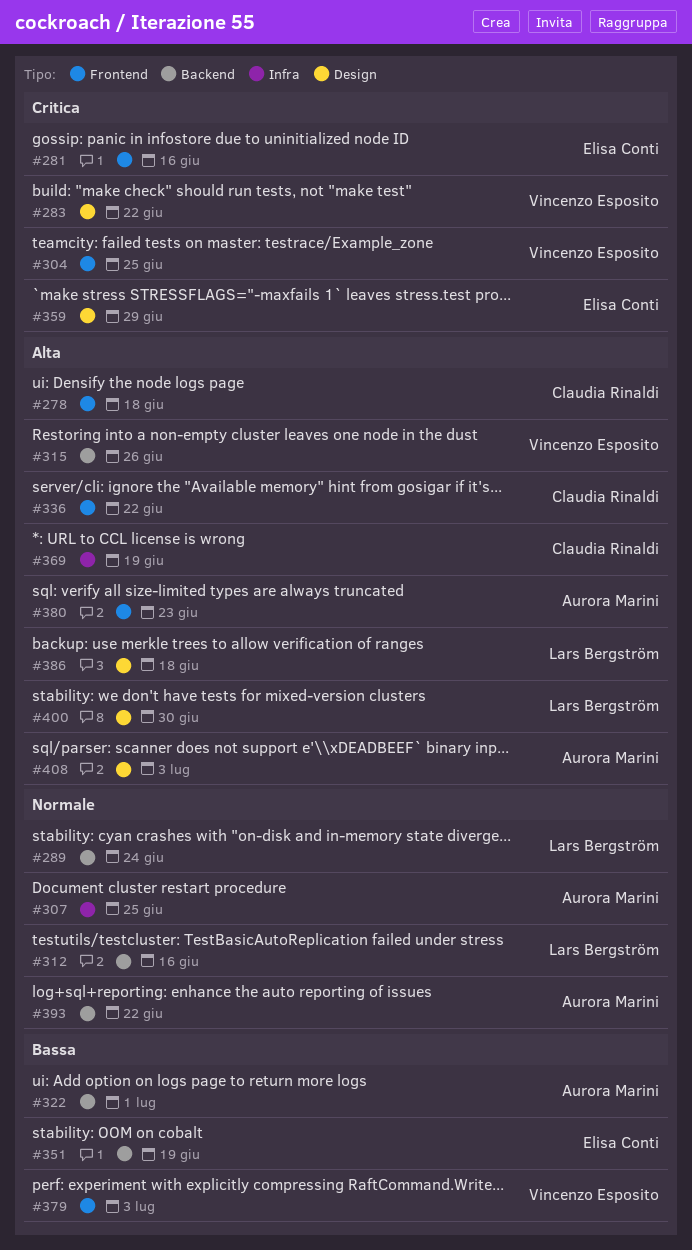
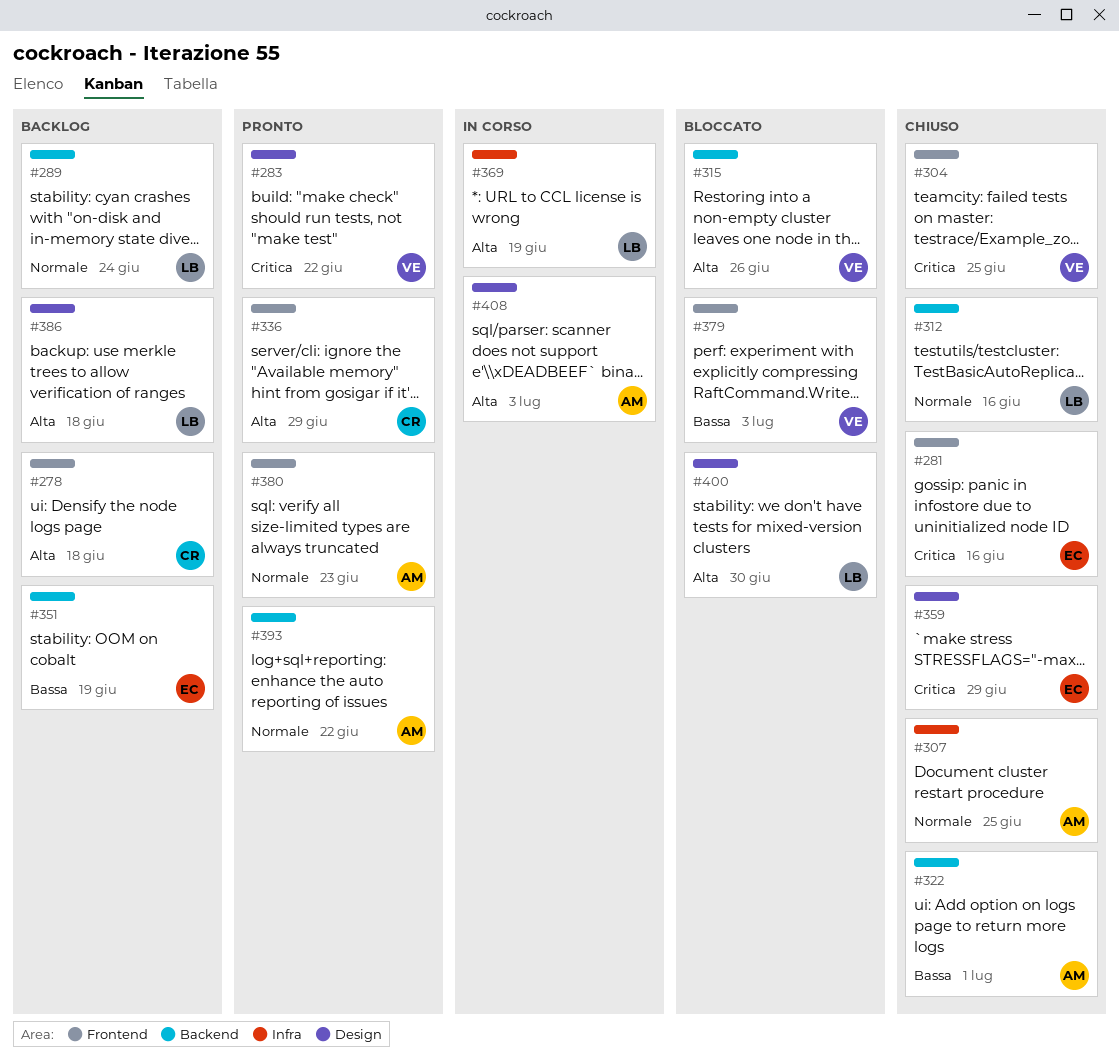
#336, due: Jun 22 -> Jun 29
#369, owner: Claudia Rinaldi -> Lars Bergström
#380, priority: Alta -> Normale

